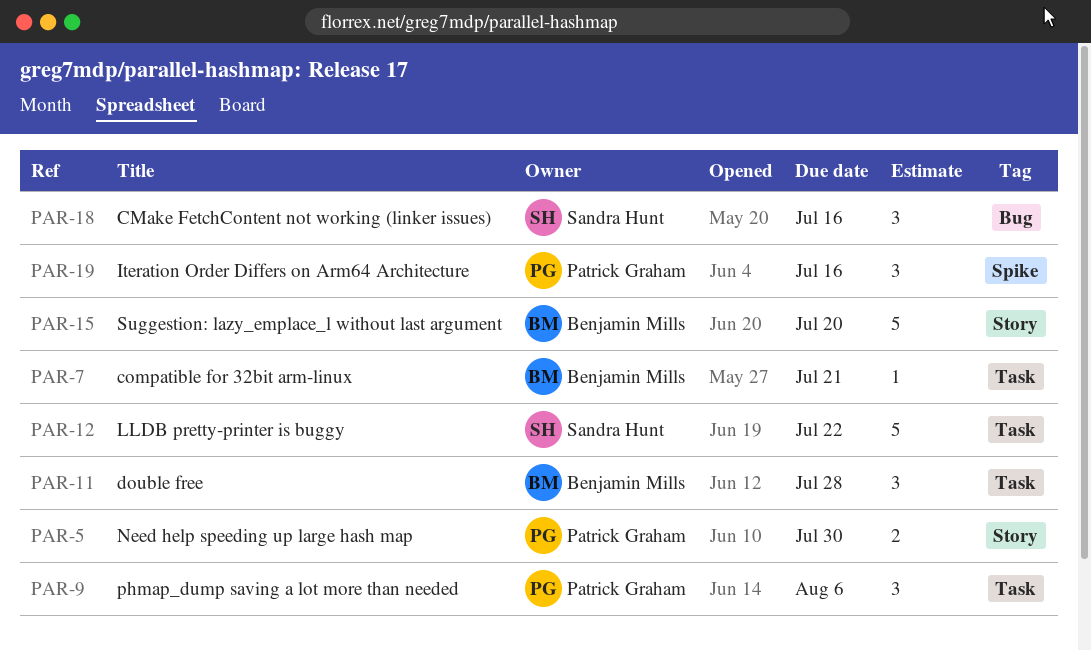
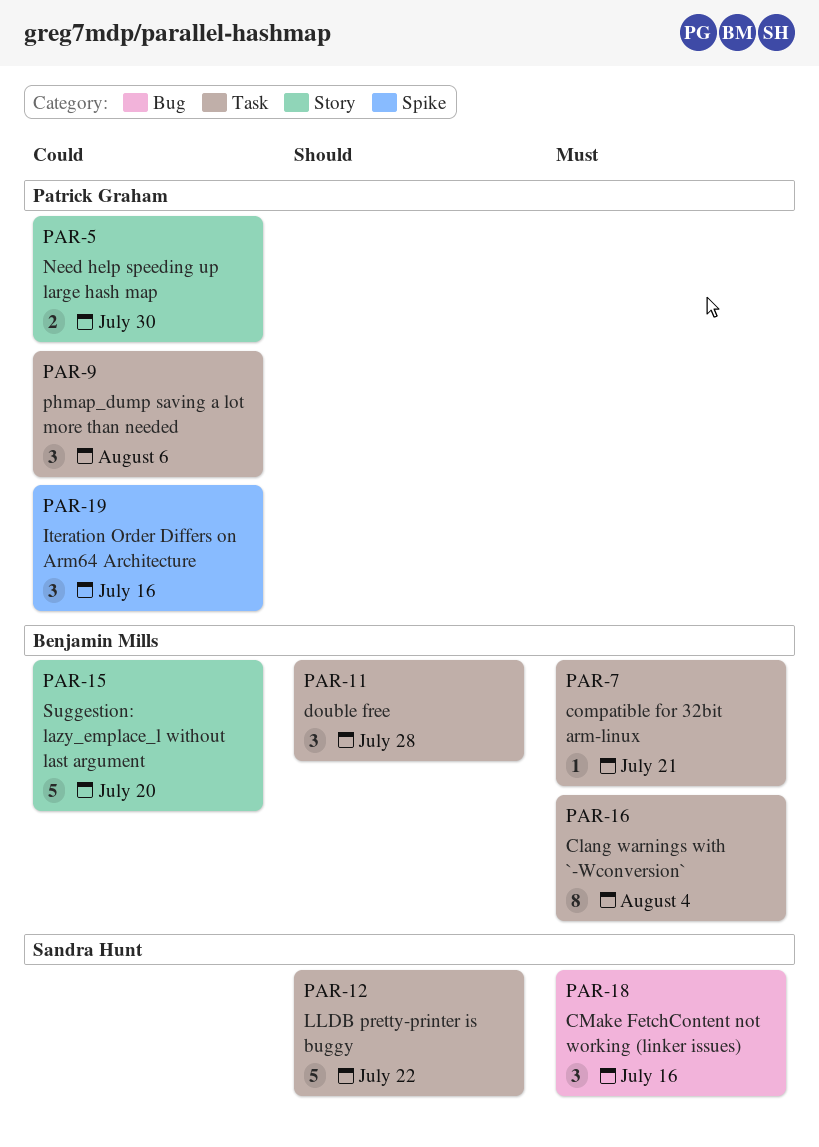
PAR-16: none -> present

